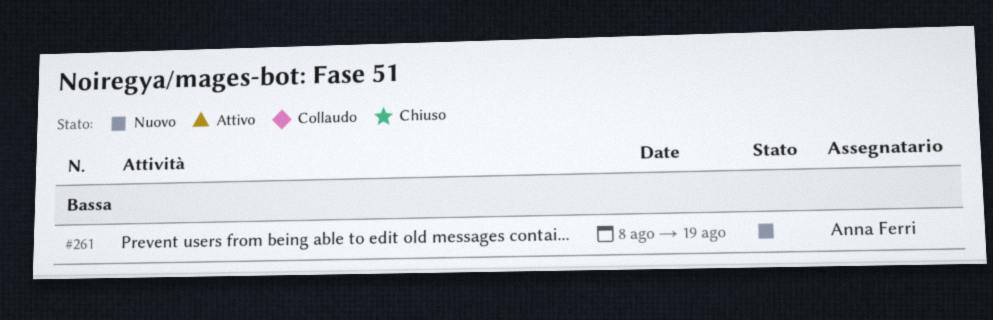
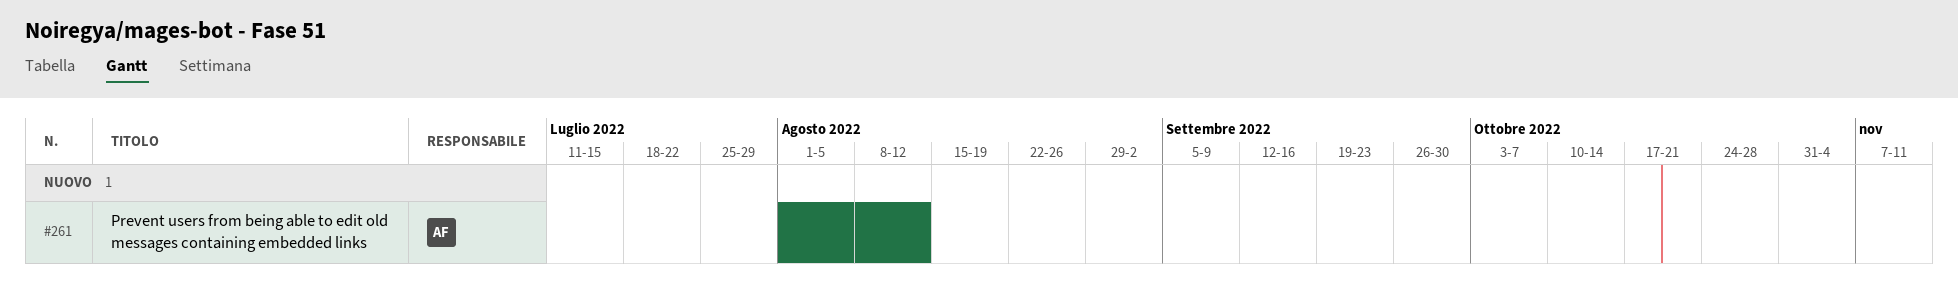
#261, start: Aug 8 -> Aug 1
#261, due: Aug 19 -> Aug 12

